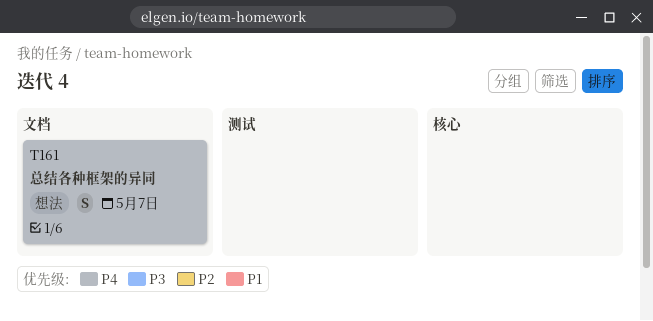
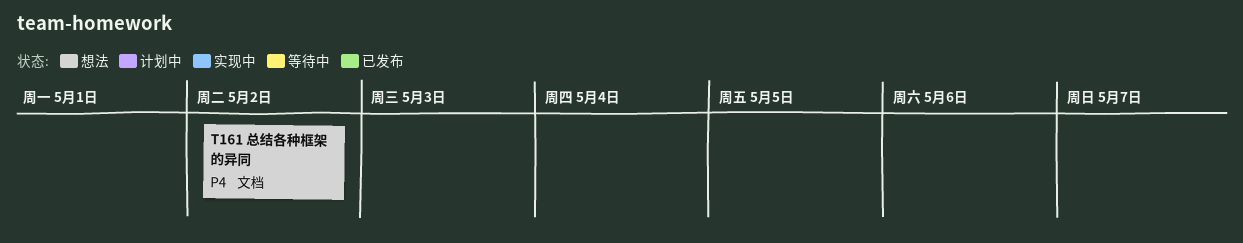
T161, due: May 7 -> May 2

